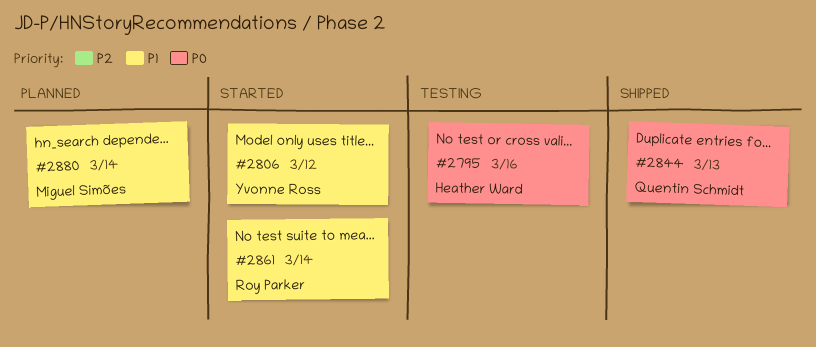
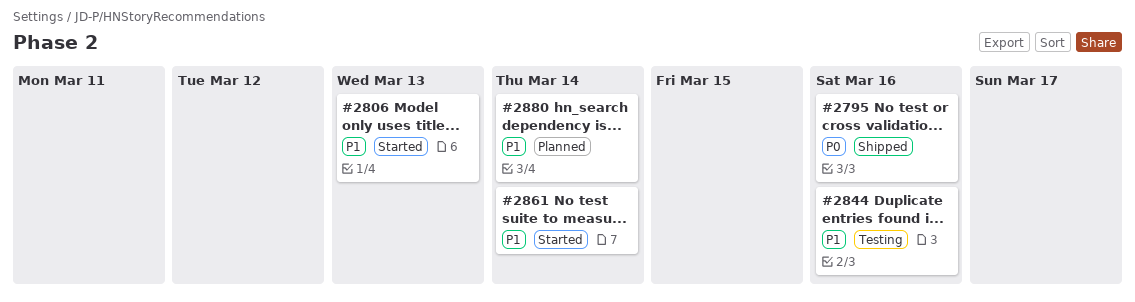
#2795, status: Testing -> Shipped
#2806, due: Mar 12 -> Mar 13
#2844, status: Shipped -> Testing
#2844, priority: P0 -> P1
#2844, due: Mar 13 -> Mar 16

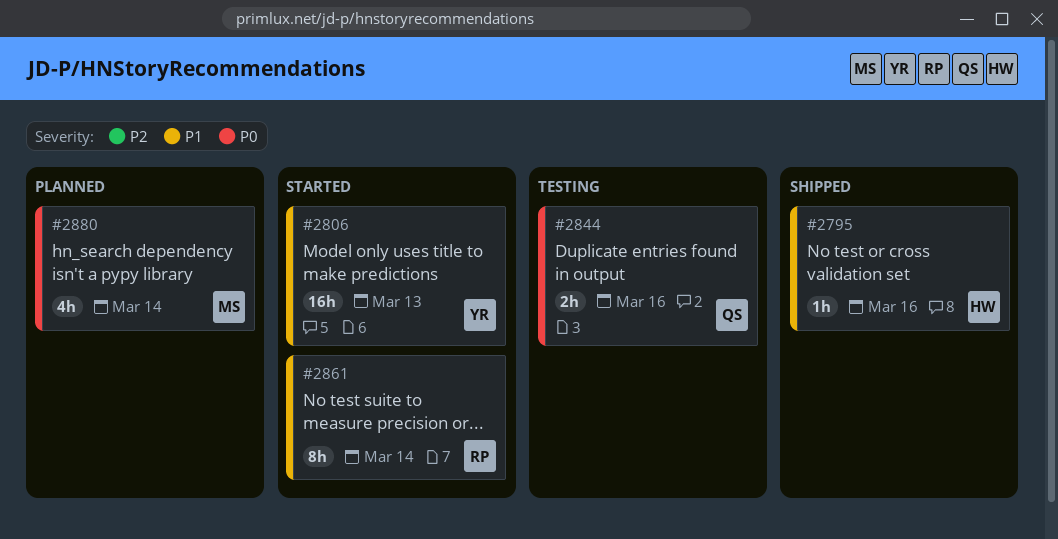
#2795, priority: P0 -> P1
#2844, priority: P1 -> P0
#2880, priority: P1 -> P0

